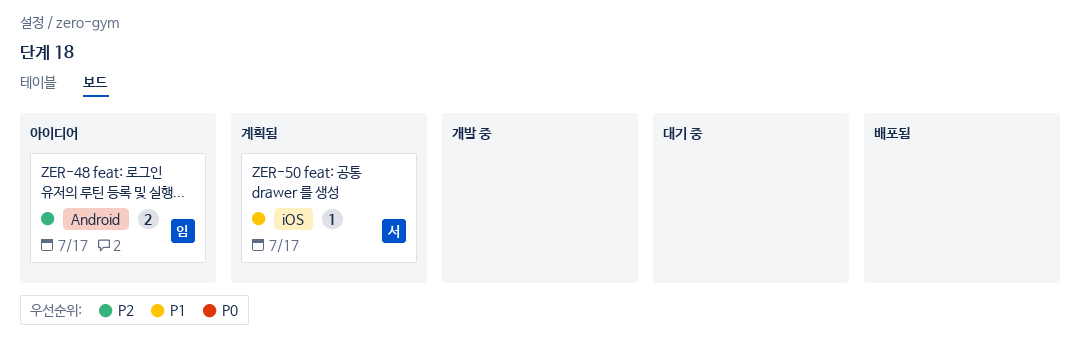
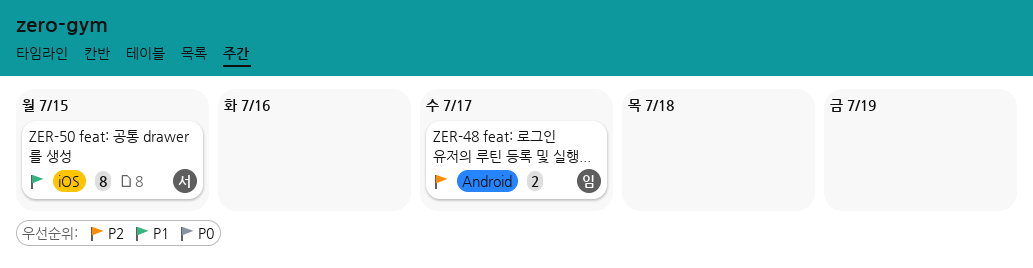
ZER-50, estimate: 1 -> 8
ZER-50, due: Jul 17 -> Jul 15

